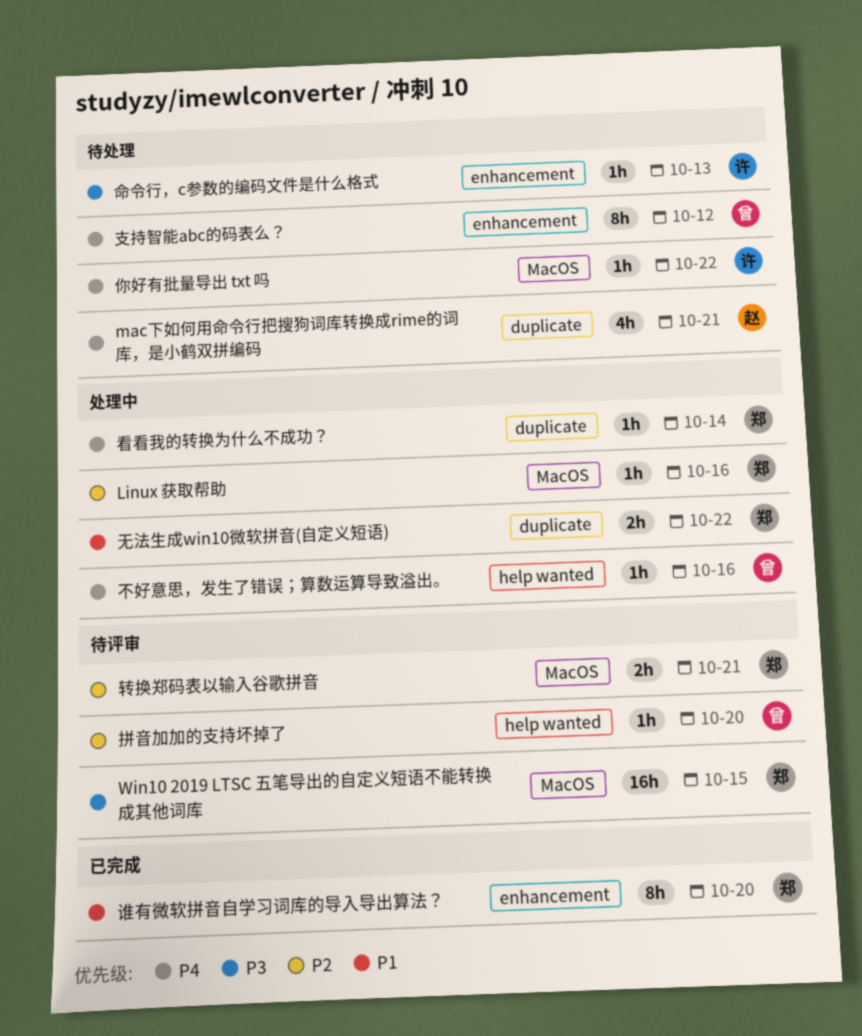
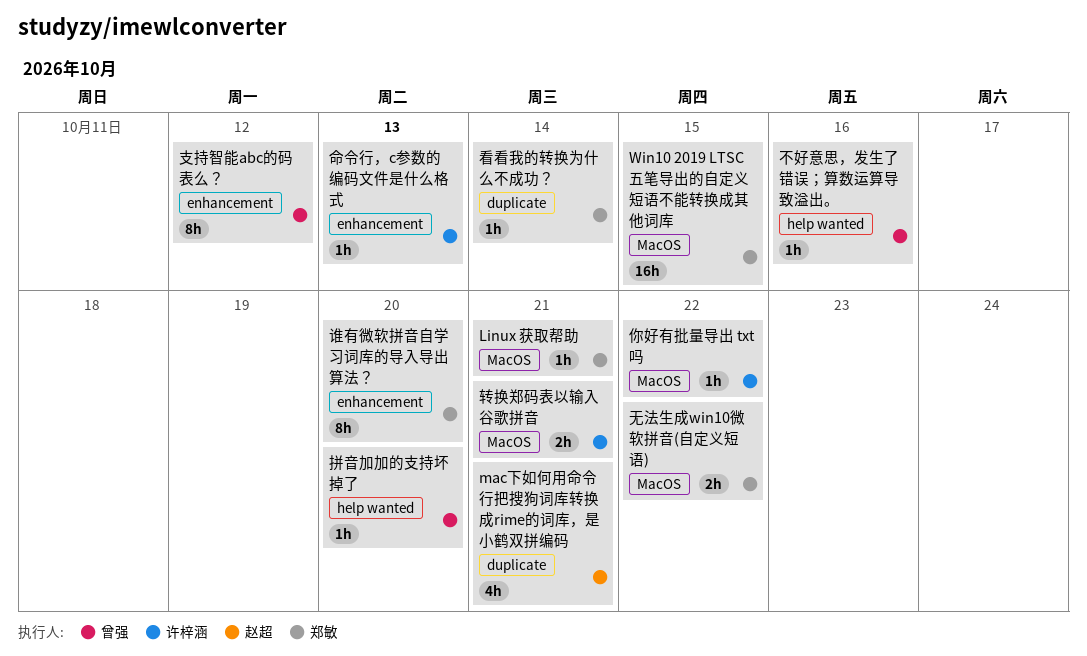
Linux 获取帮助, due: Oct 16 -> Oct 21
无法生成win10微软拼音(自定义短语), label: duplicate -> MacOS
转换郑码表以输入谷歌拼音, owner: 郑敏 -> 许梓涵

